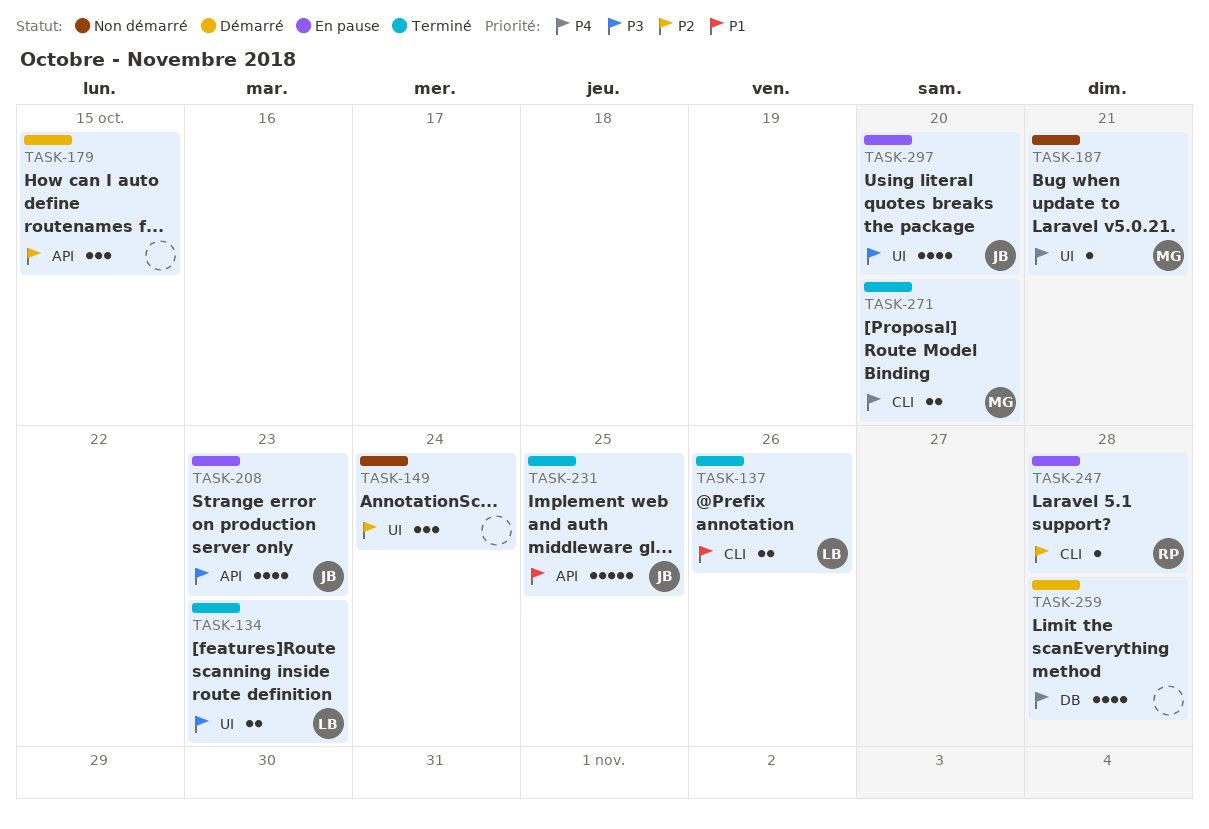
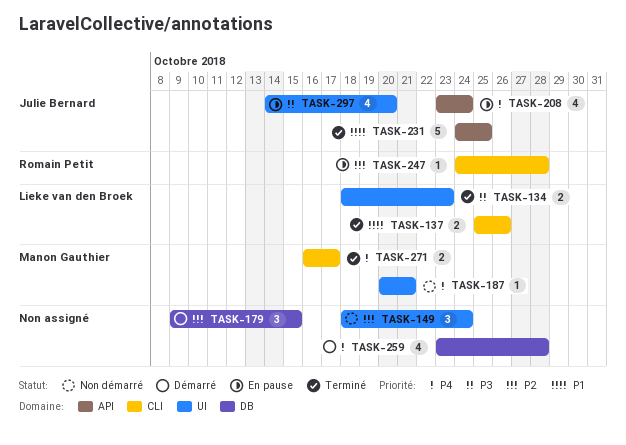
TASK-179, label: API -> DB
TASK-208, priority: P3 -> P4
TASK-208, due: Oct 23 -> Oct 24
TASK-271, due: Oct 20 -> Oct 17

